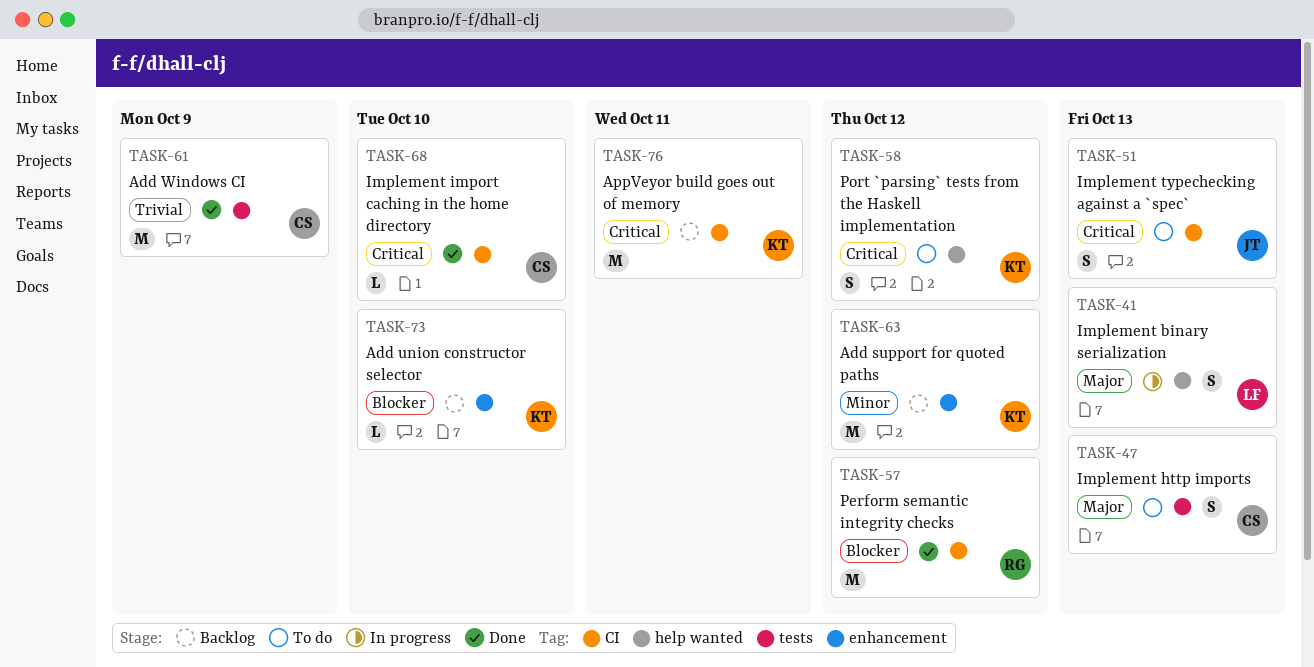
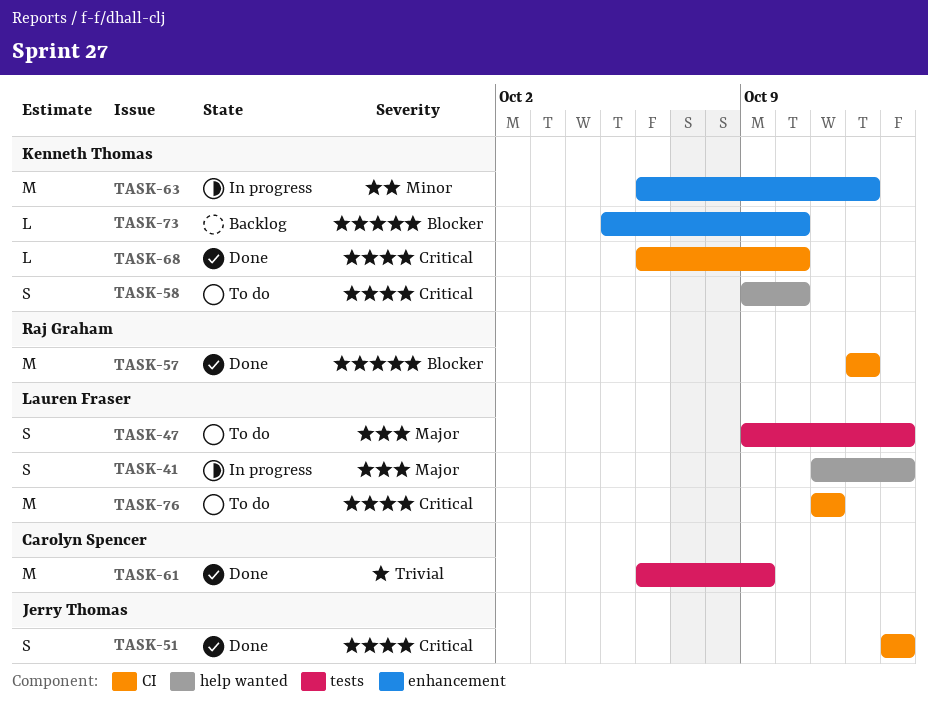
TASK-47, owner: Carolyn Spencer -> Lauren Fraser
TASK-51, status: To do -> Done
TASK-58, due: Oct 12 -> Oct 10
TASK-63, status: Backlog -> In progress
TASK-68, owner: Carolyn Spencer -> Kenneth Thomas
TASK-76, status: Backlog -> To do
TASK-76, owner: Kenneth Thomas -> Lauren Fraser

